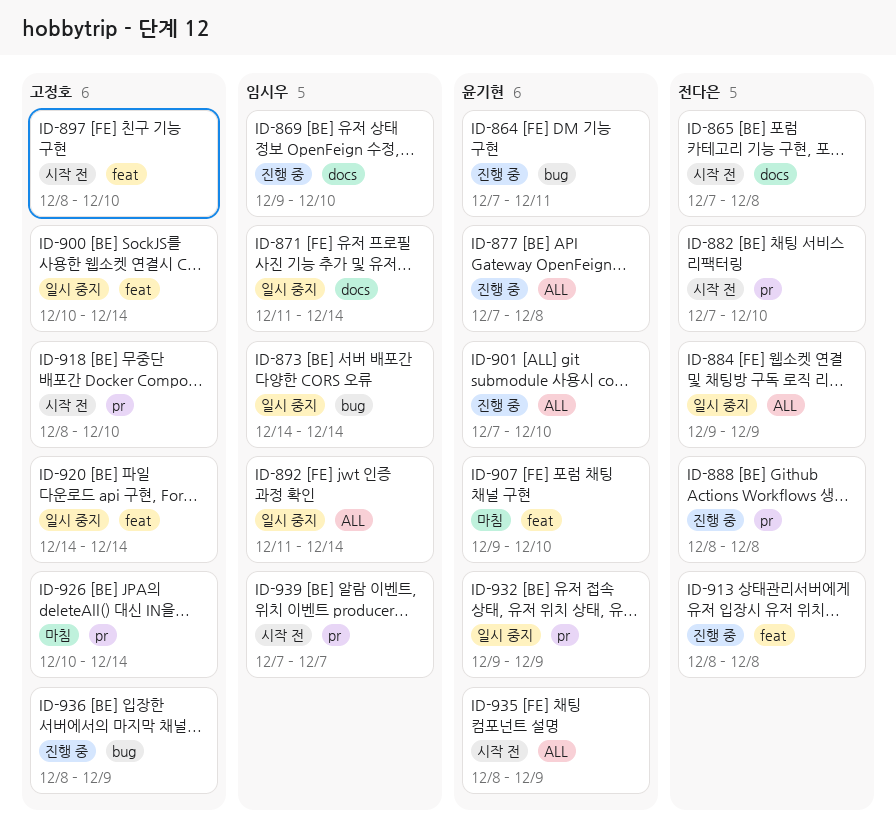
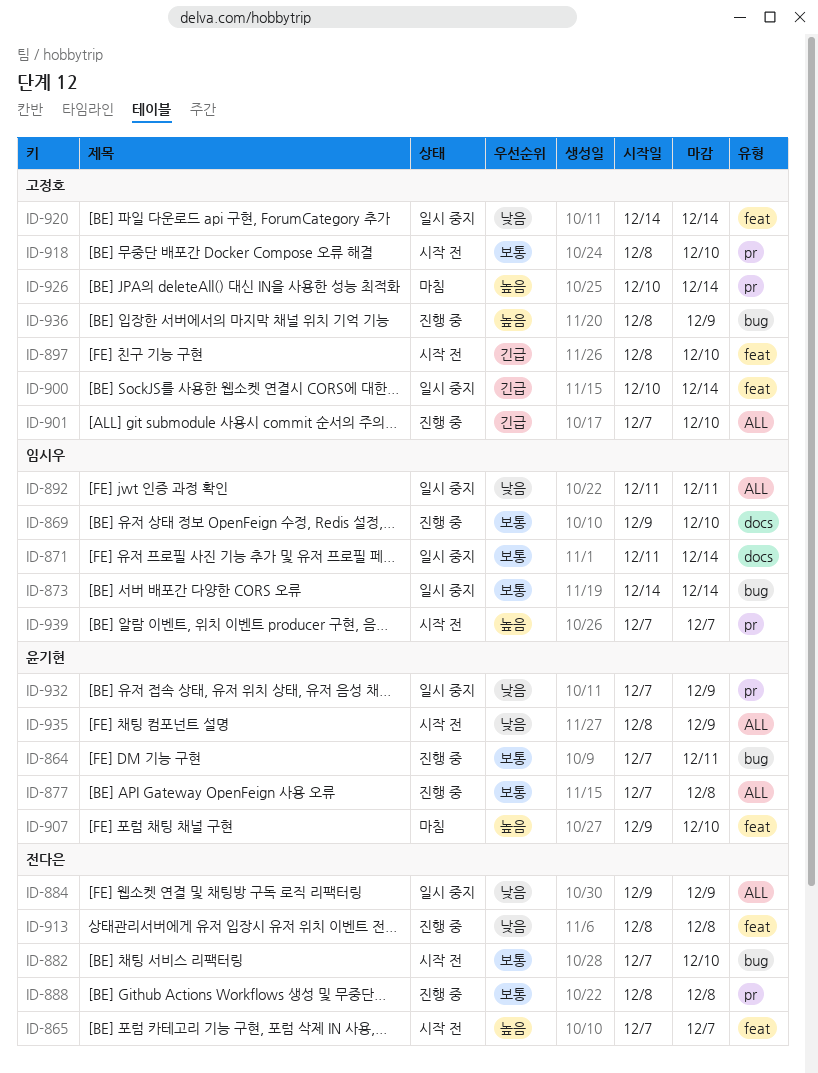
ID-865, label: docs -> feat
ID-865, due: Dec 8 -> Dec 7
ID-882, label: pr -> bug
ID-892, due: Dec 14 -> Dec 11
ID-901, owner: 윤기현 -> 고정호
ID-932, start: Dec 9 -> Dec 7

